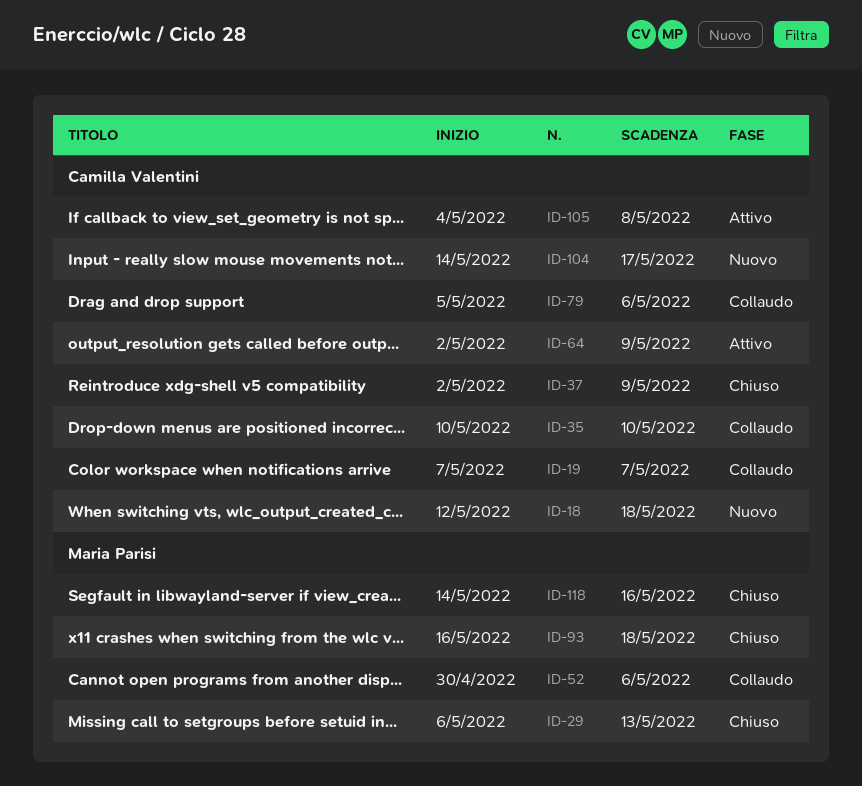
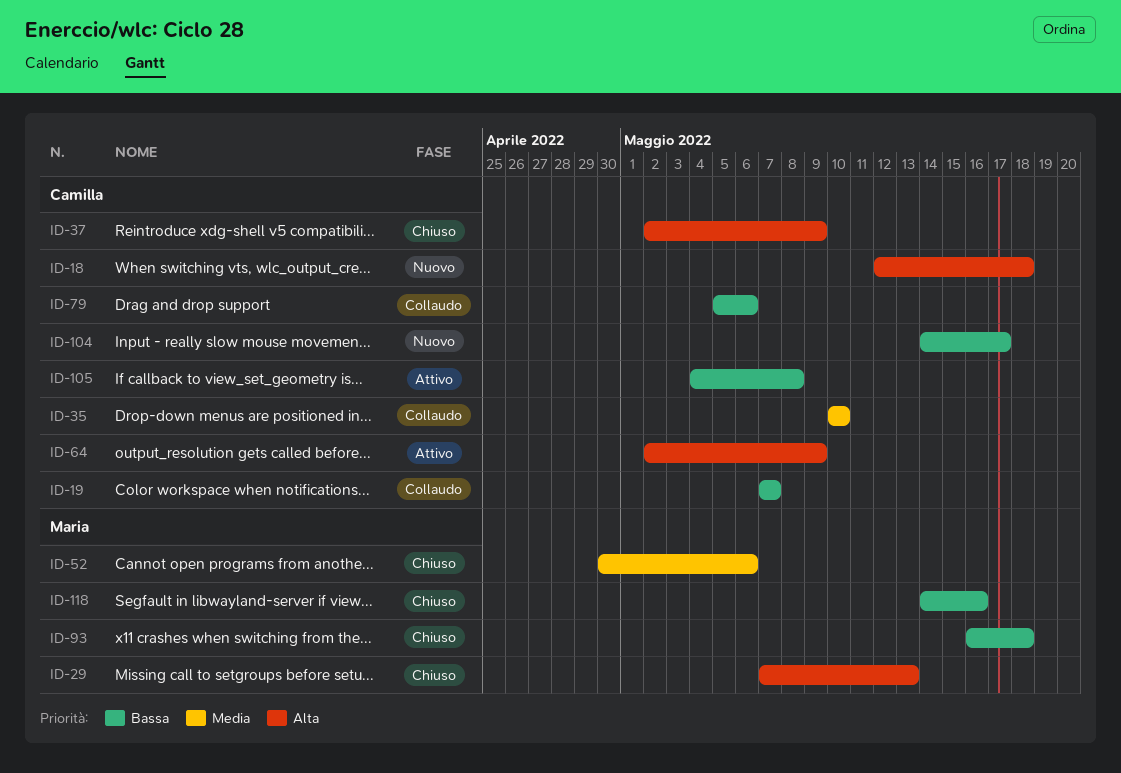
ID-29, start: May 6 -> May 7
ID-52, status: Collaudo -> Chiuso

